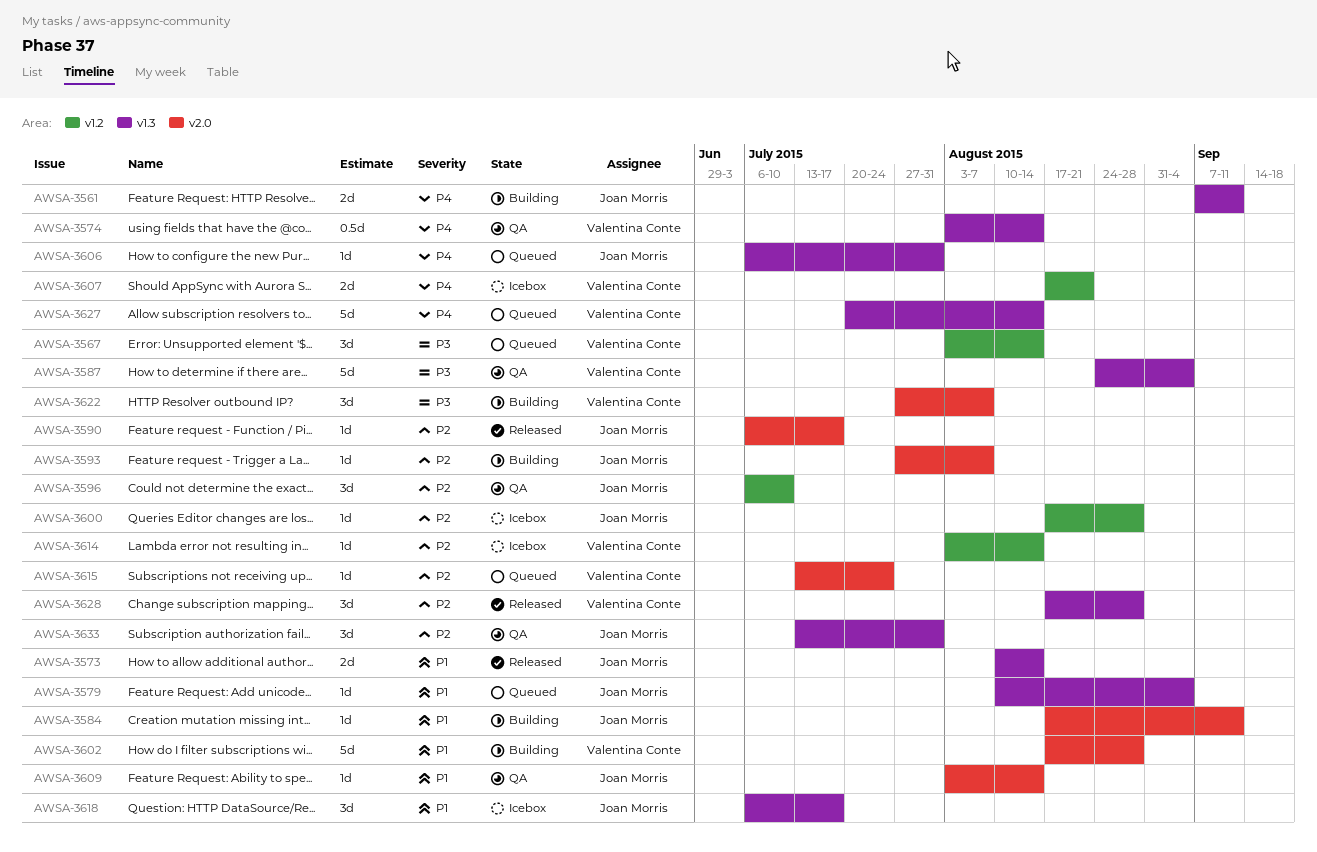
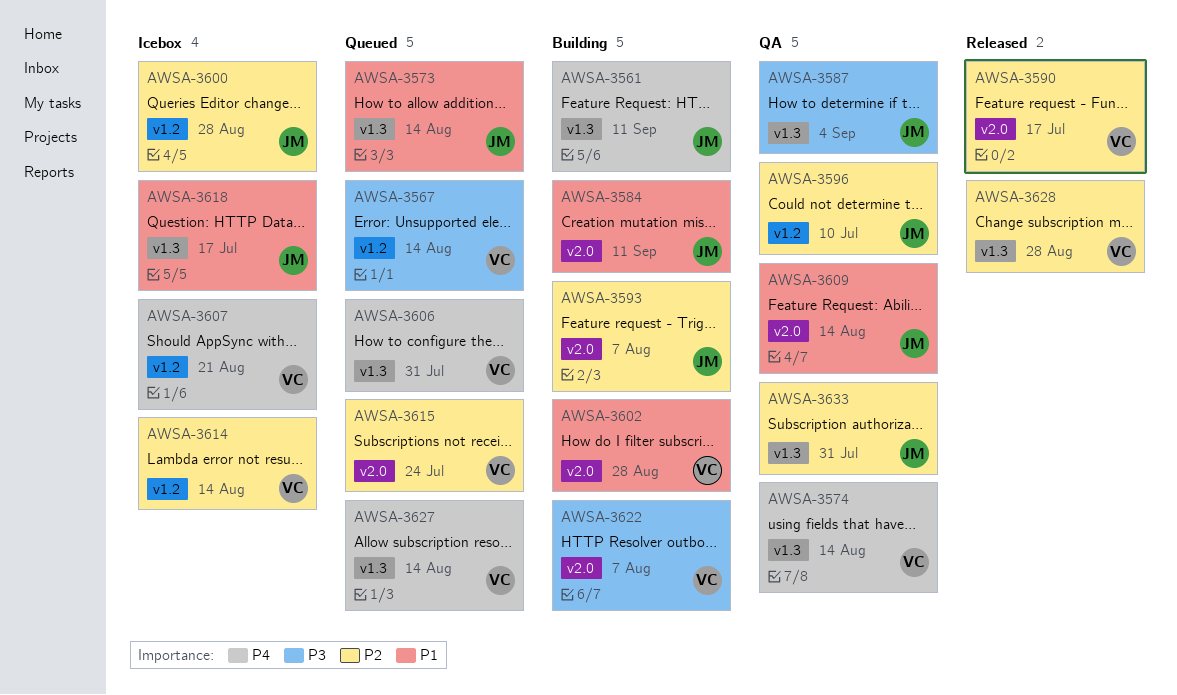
AWSA-3573, status: Released -> Queued
AWSA-3579: present -> none
AWSA-3587, owner: Valentina Conte -> Joan Morris
AWSA-3590, owner: Joan Morris -> Valentina Conte
AWSA-3606, owner: Joan Morris -> Valentina Conte

